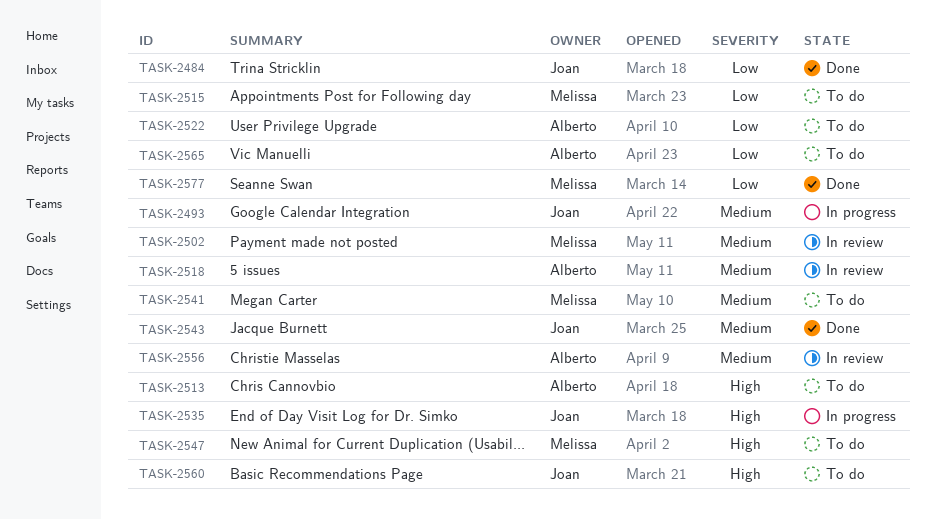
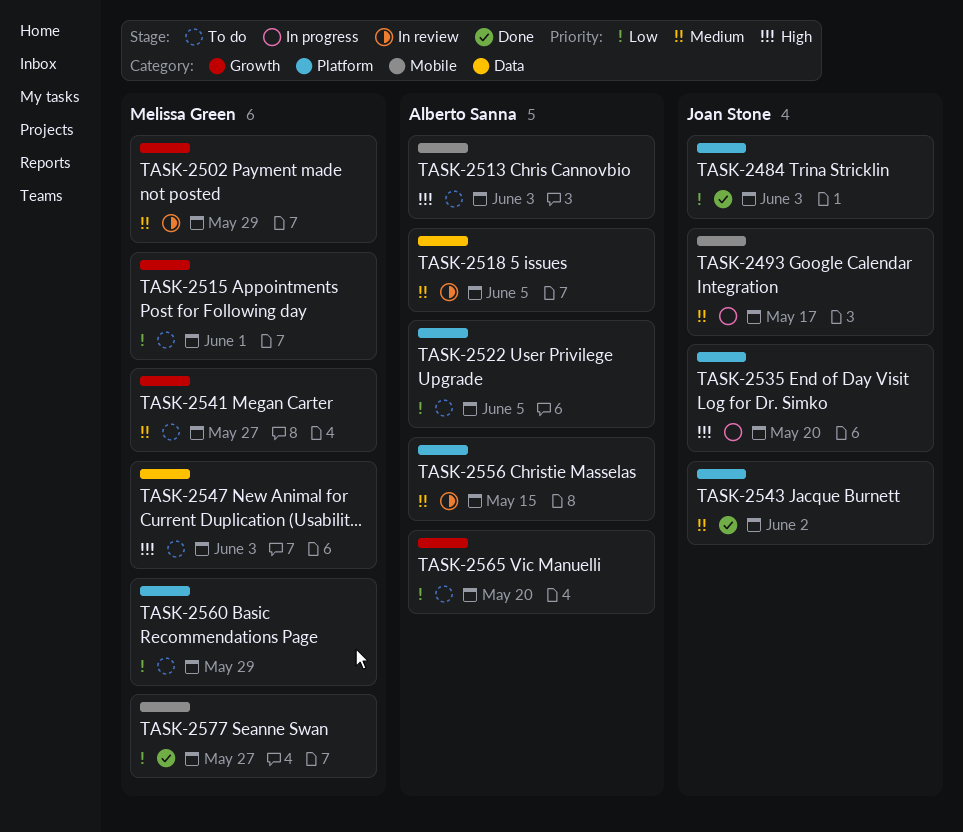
TASK-2560, owner: Joan Stone -> Melissa Green
TASK-2560, priority: High -> Low

